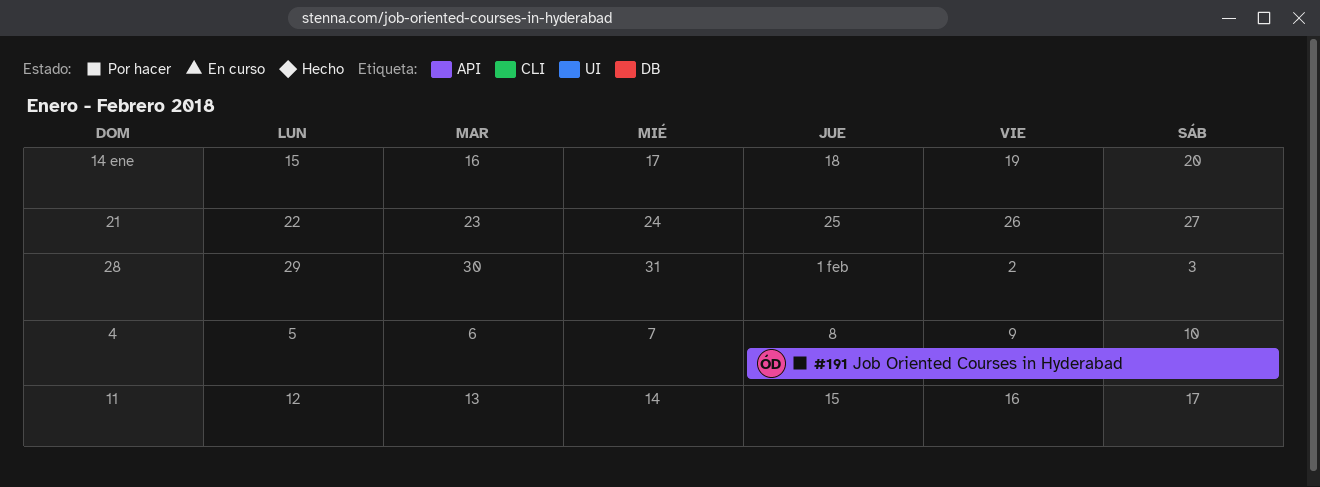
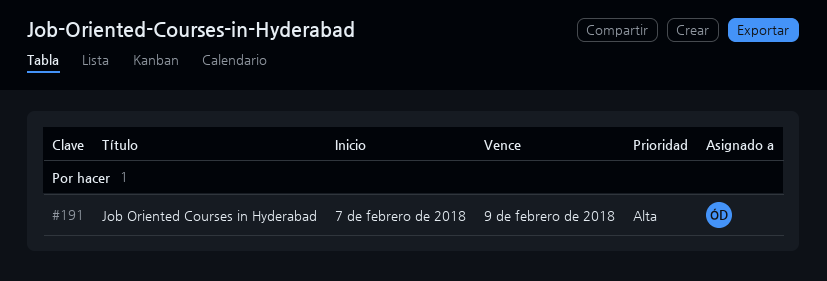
#191, start: Feb 8 -> Feb 7
#191, due: Feb 10 -> Feb 9

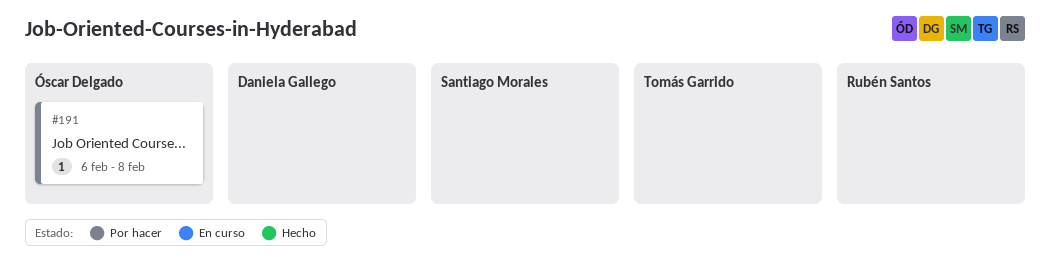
#191, start: Feb 7 -> Feb 6
#191, due: Feb 9 -> Feb 8

